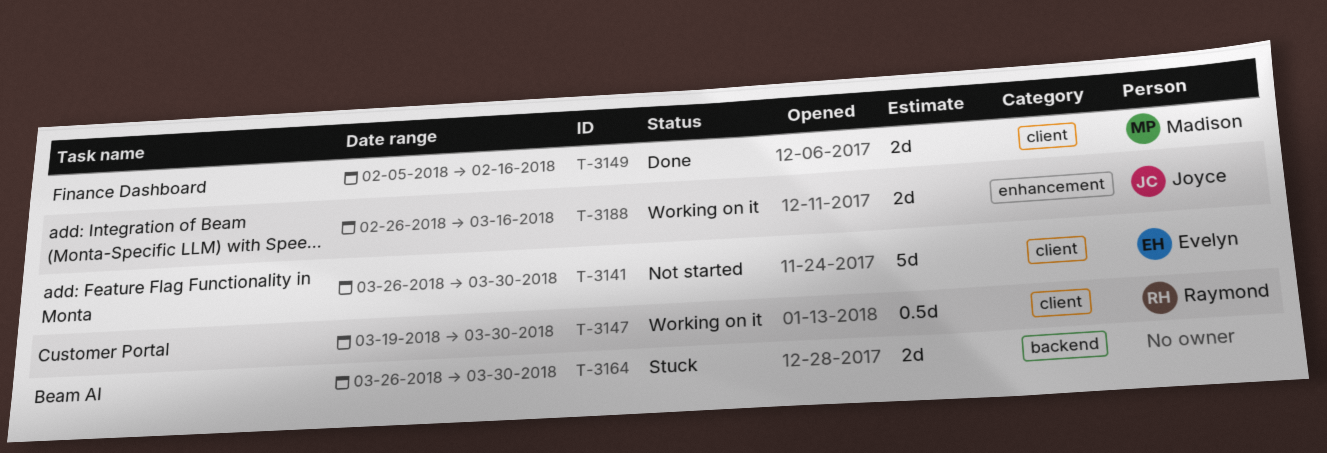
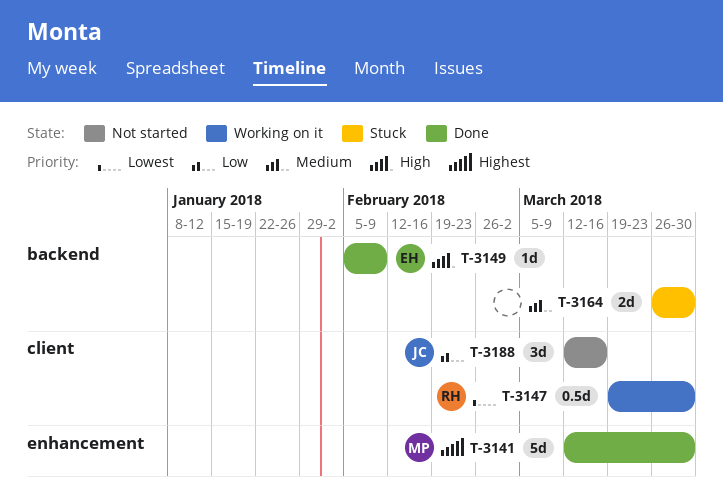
T-3141, status: Not started -> Done
T-3141, owner: Evelyn -> Madison
T-3141, label: client -> enhancement
T-3141, start: Mar 26 -> Mar 12
T-3149, owner: Madison -> Evelyn
T-3149, label: client -> backend
T-3149, estimate: 2d -> 1d
T-3149, due: Feb 16 -> Feb 9
T-3188, status: Working on it -> Not started
T-3188, label: enhancement -> client
T-3188, estimate: 2d -> 3d
T-3188, start: Feb 26 -> Mar 12

